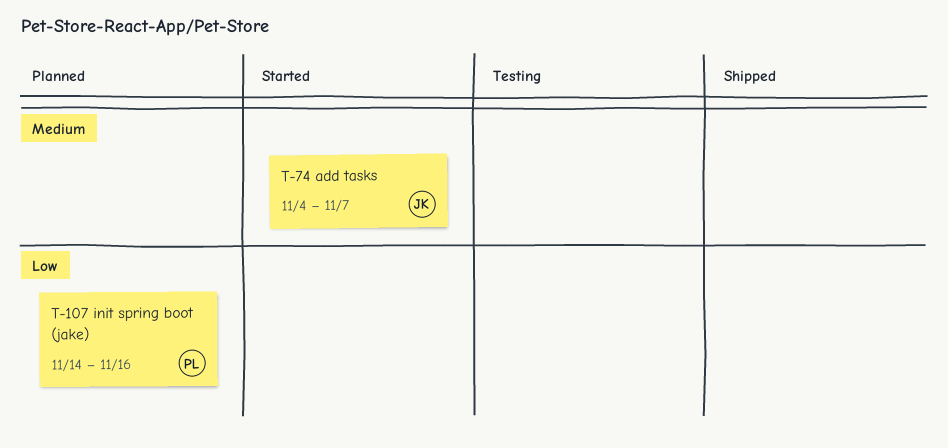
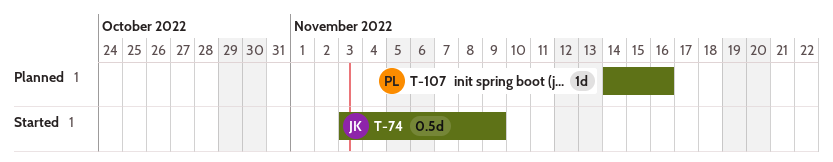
T-74, start: Nov 4 -> Nov 3
T-74, due: Nov 7 -> Nov 9

